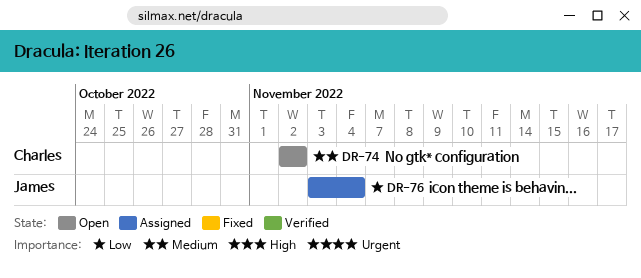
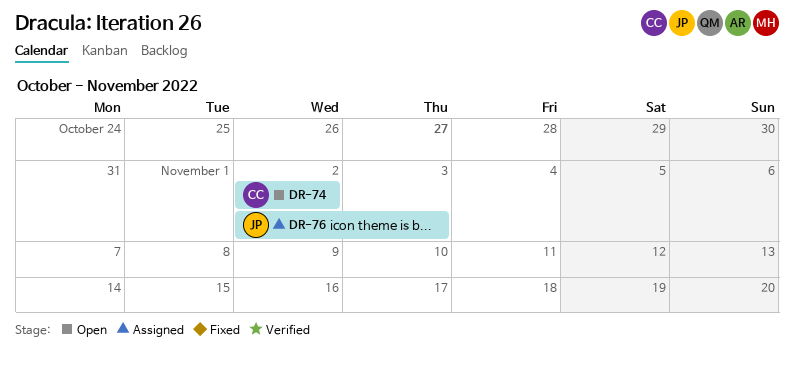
DR-76, start: Nov 3 -> Nov 2
DR-76, due: Nov 4 -> Nov 3

